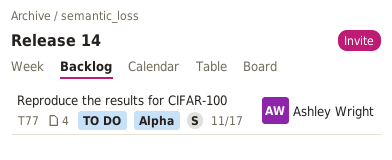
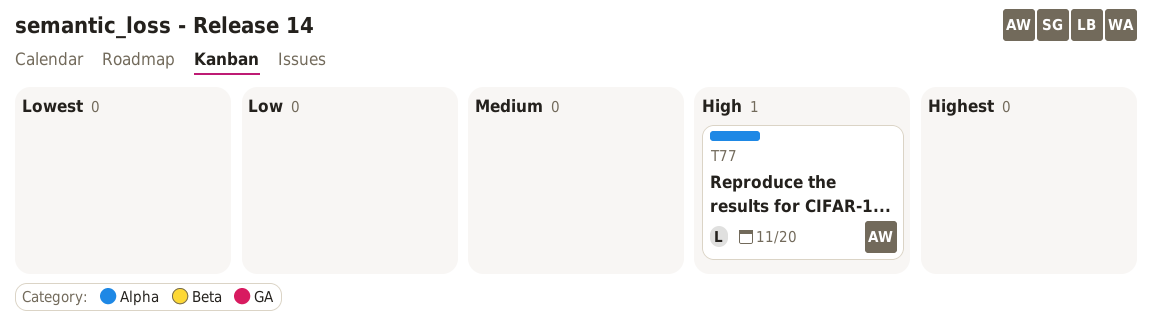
T77, estimate: S -> L
T77, due: Nov 17 -> Nov 20

